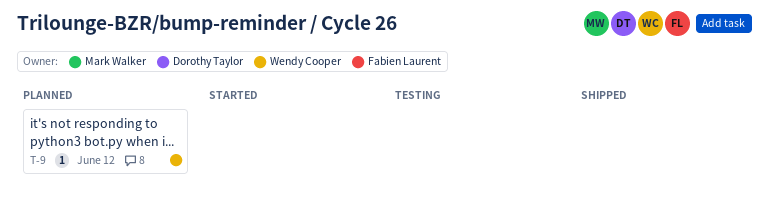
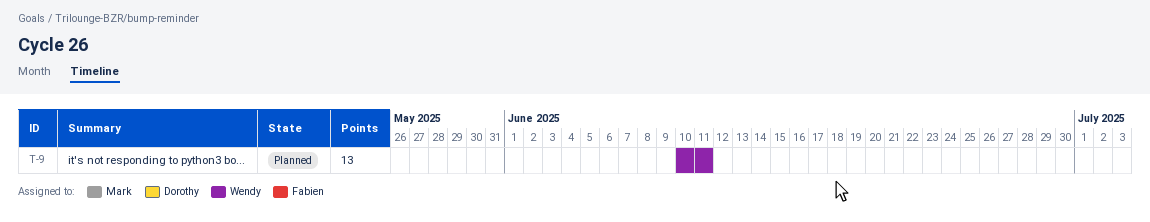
T-9, estimate: 1 -> 13
T-9, due: Jun 12 -> Jun 11

